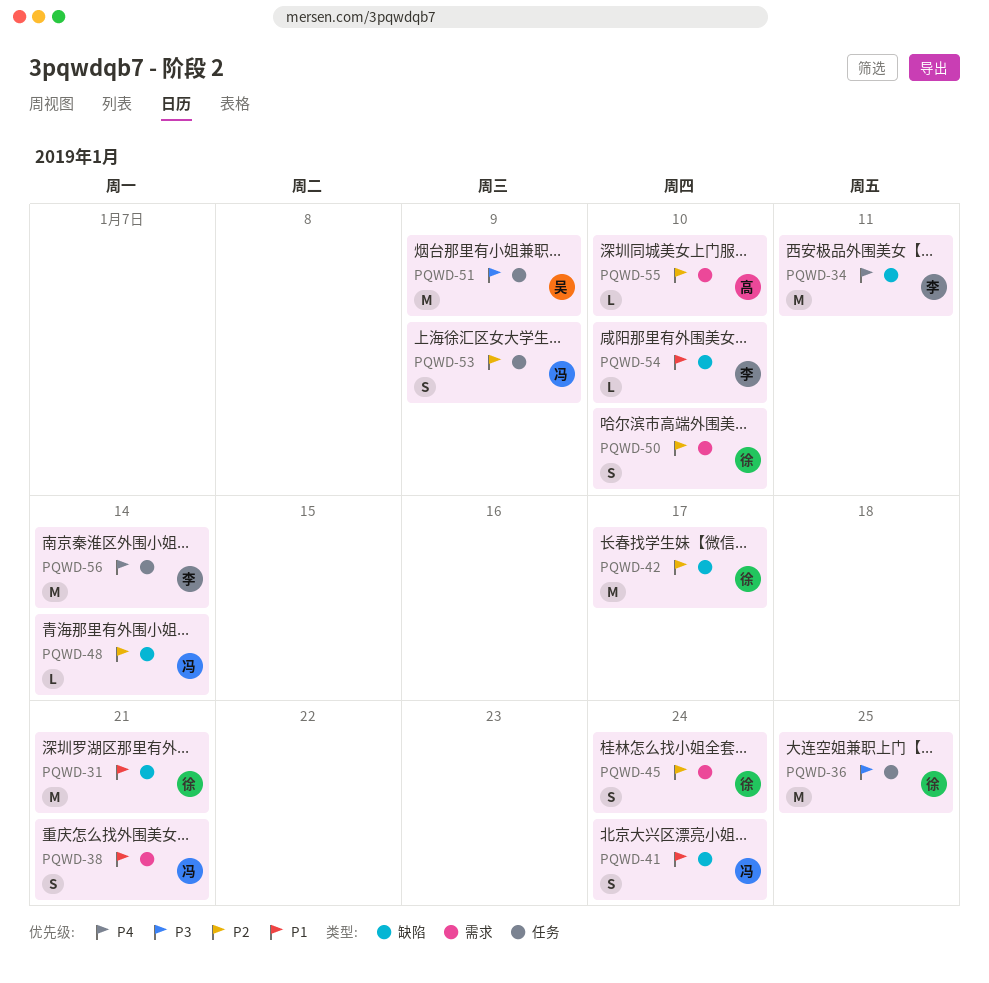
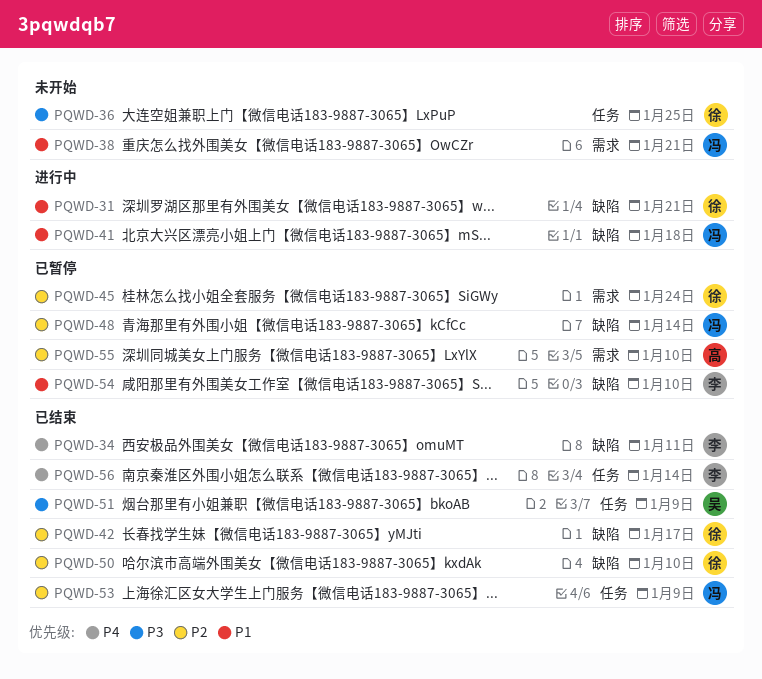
PQWD-41, due: Jan 24 -> Jan 18
PQWD-50, label: 需求 -> 缺陷

